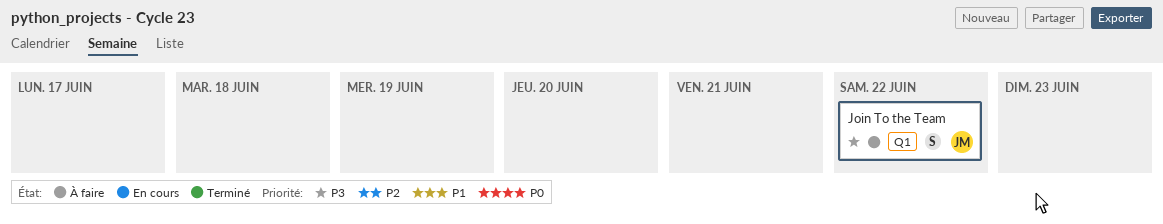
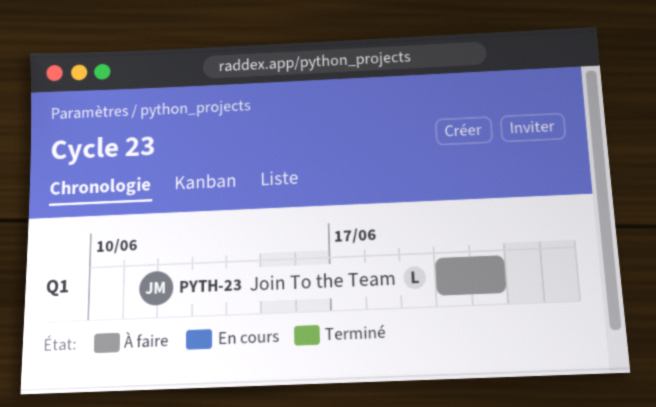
Join To the Team, estimate: S -> L
Join To the Team, due: Jun 22 -> Jun 21

